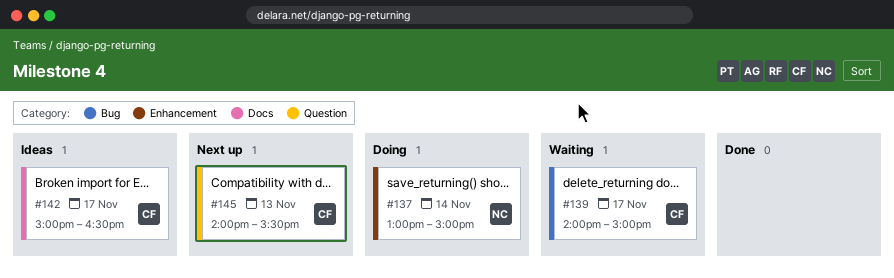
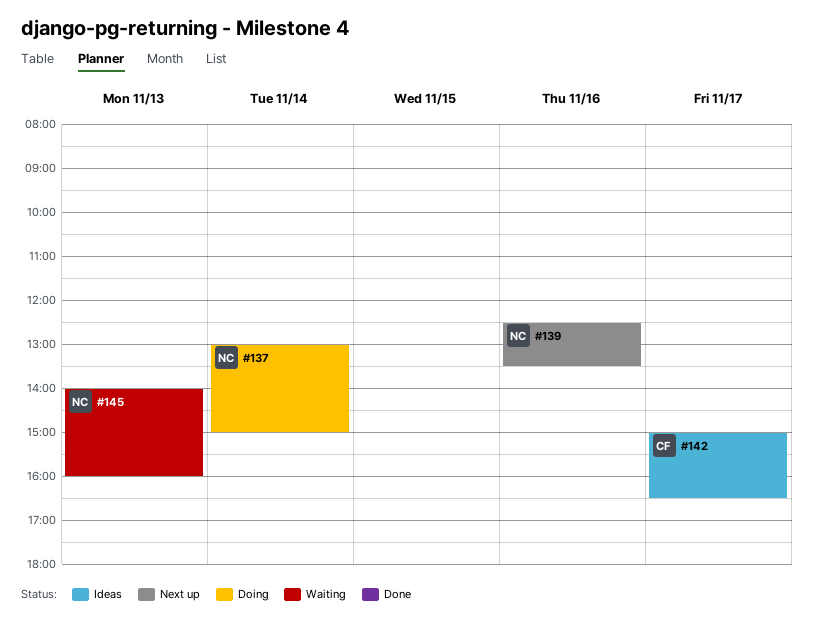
#139, status: Waiting -> Next up
#139, owner: CF -> NC
#139, day: Nov 17 -> Nov 16
#139, begins: 14:00 -> 12:30
#139, ends: 15:00 -> 13:30
#145, status: Next up -> Waiting
#145, owner: CF -> NC
#145, ends: 15:30 -> 16:00

